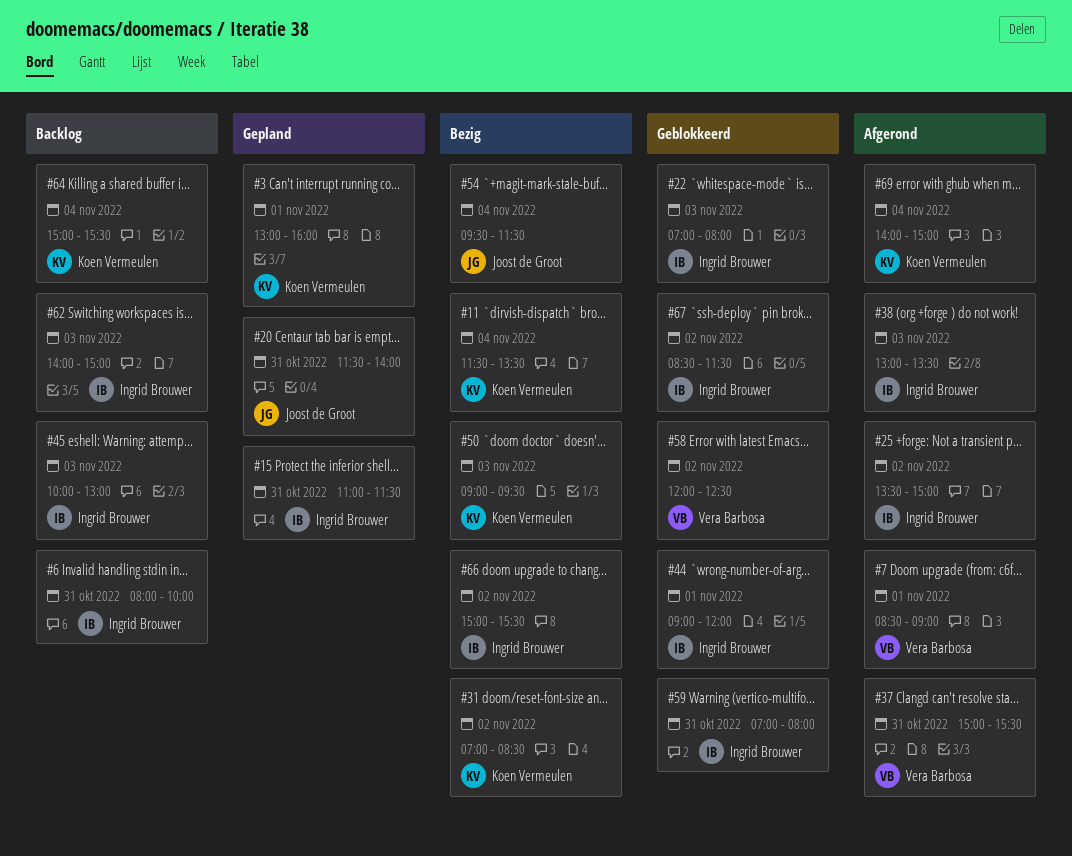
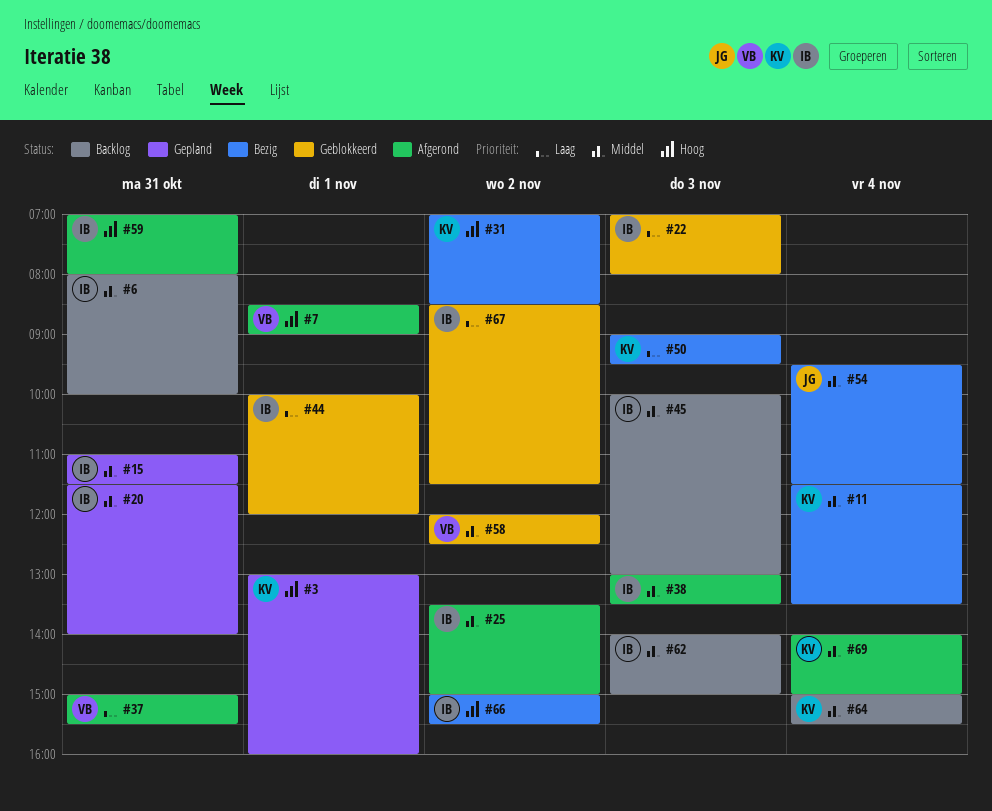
#20, owner: Joost de Groot -> Ingrid Brouwer
#44, begins: 09:00 -> 10:00
#59, status: Geblokkeerd -> Afgerond

